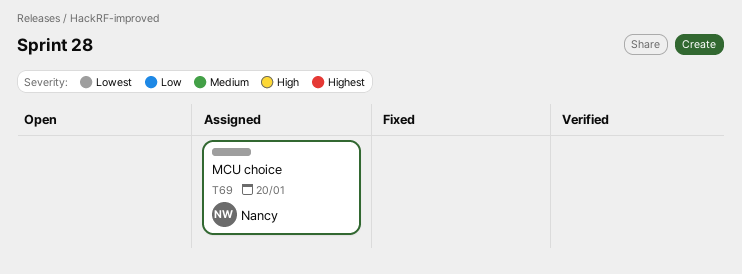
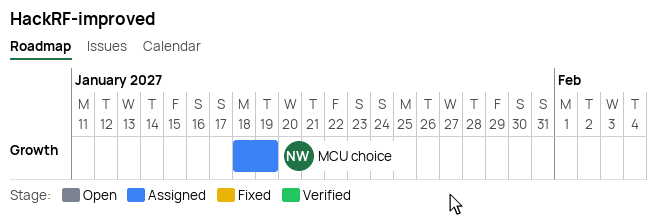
MCU choice, due: Jan 20 -> Jan 19

